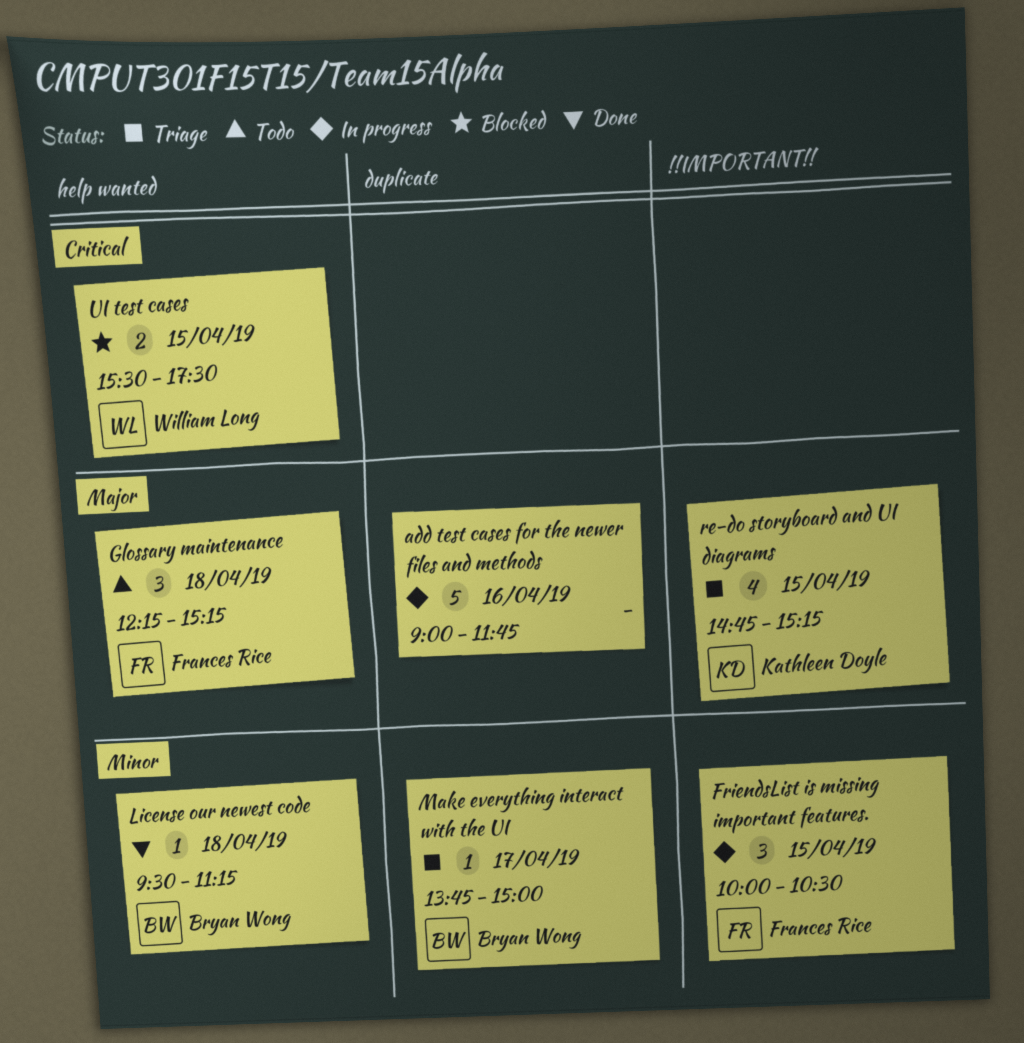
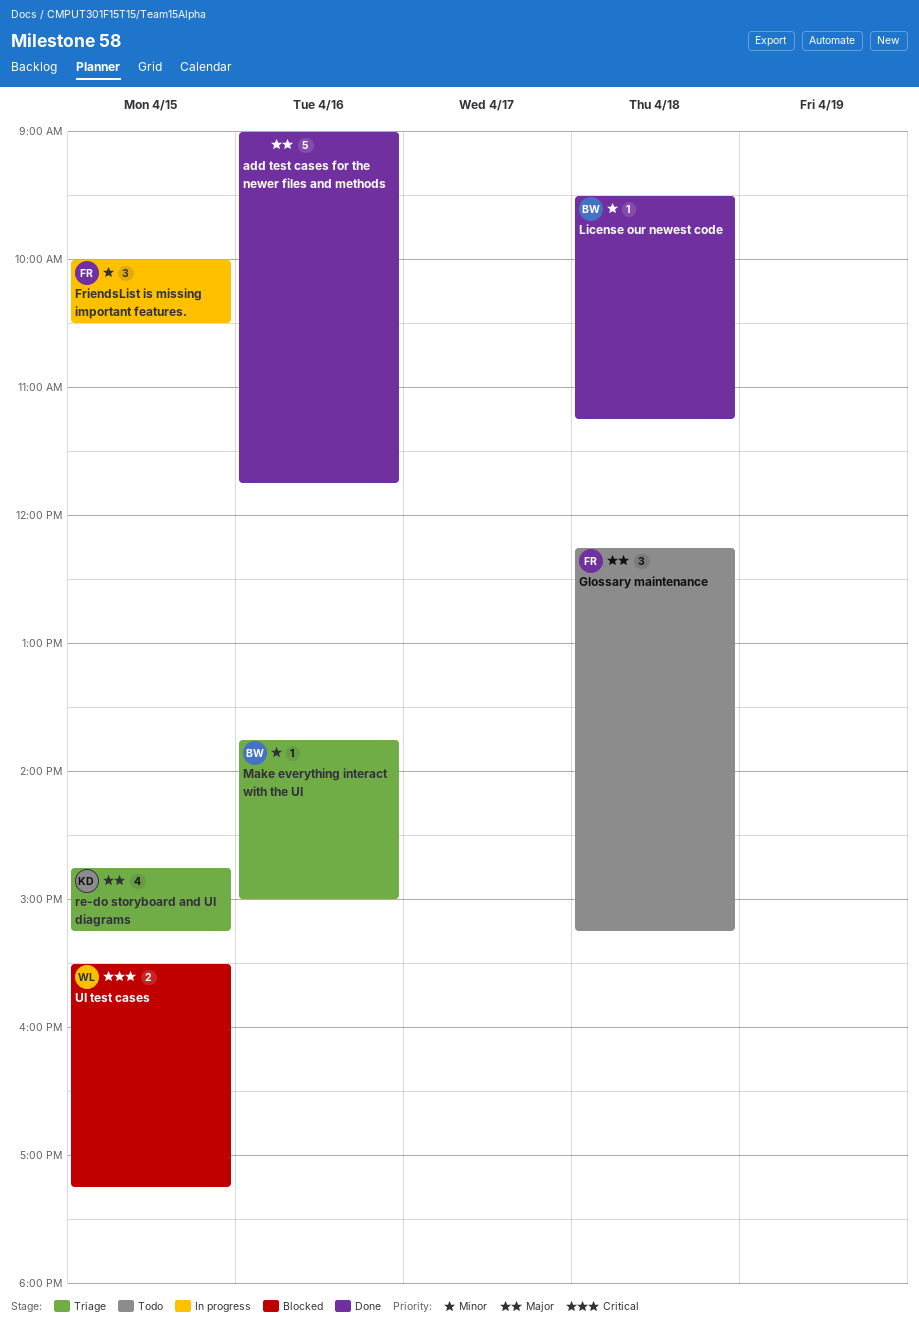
add test cases for the newer files and methods, status: In progress -> Done
Make everything interact with the UI, day: Apr 17 -> Apr 16
UI test cases, ends: 17:30 -> 17:15

